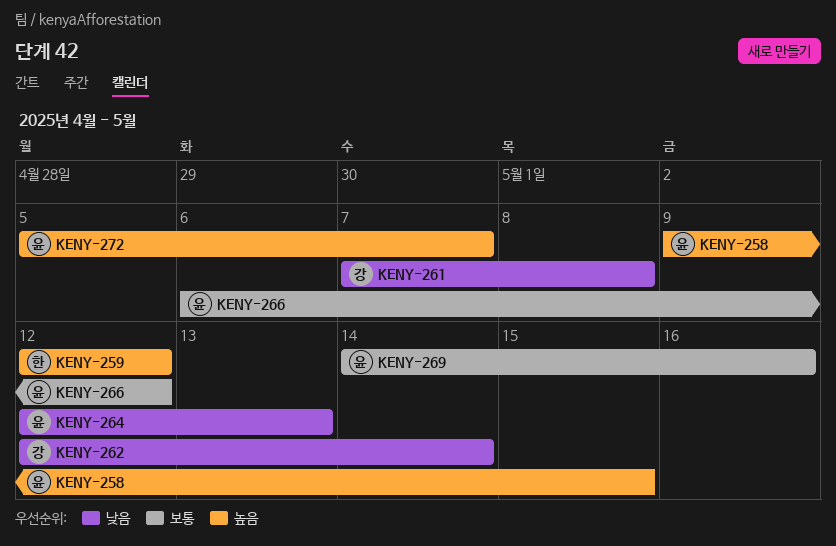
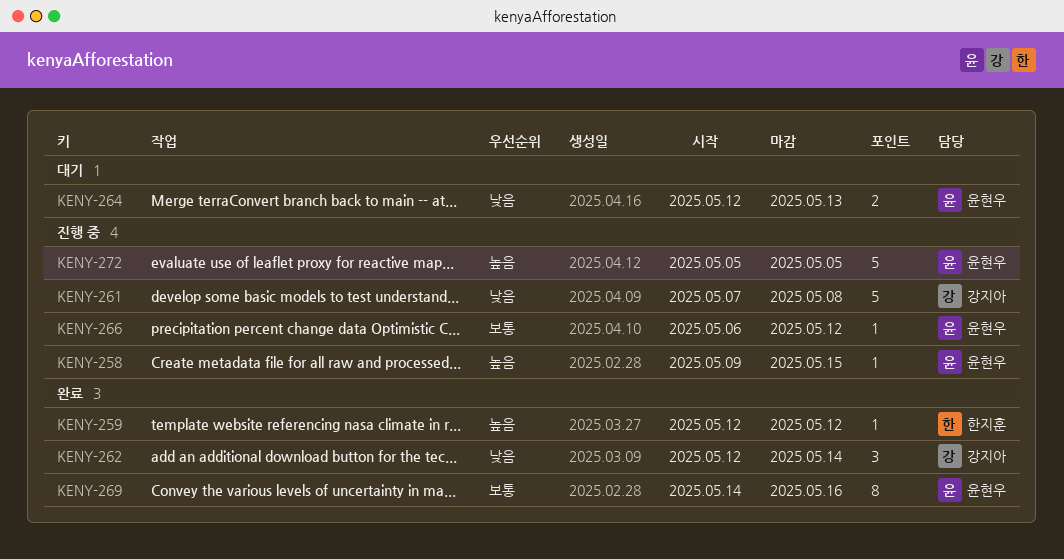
KENY-272, due: May 7 -> May 5

